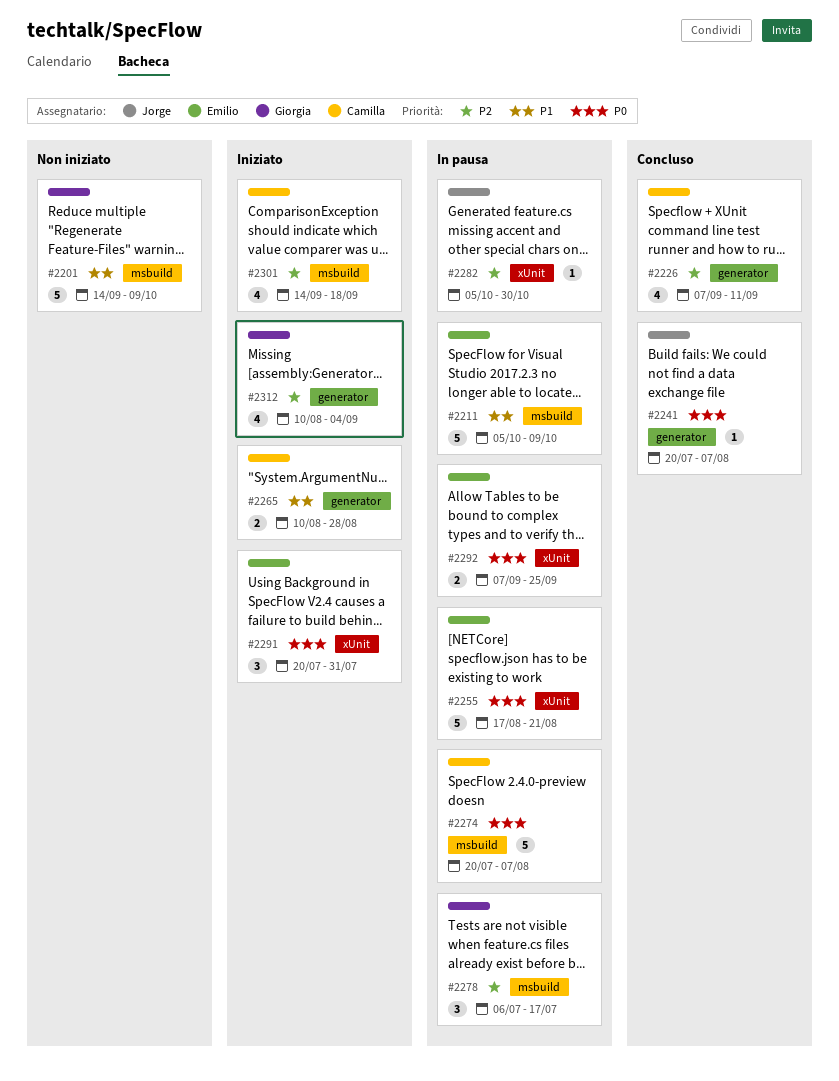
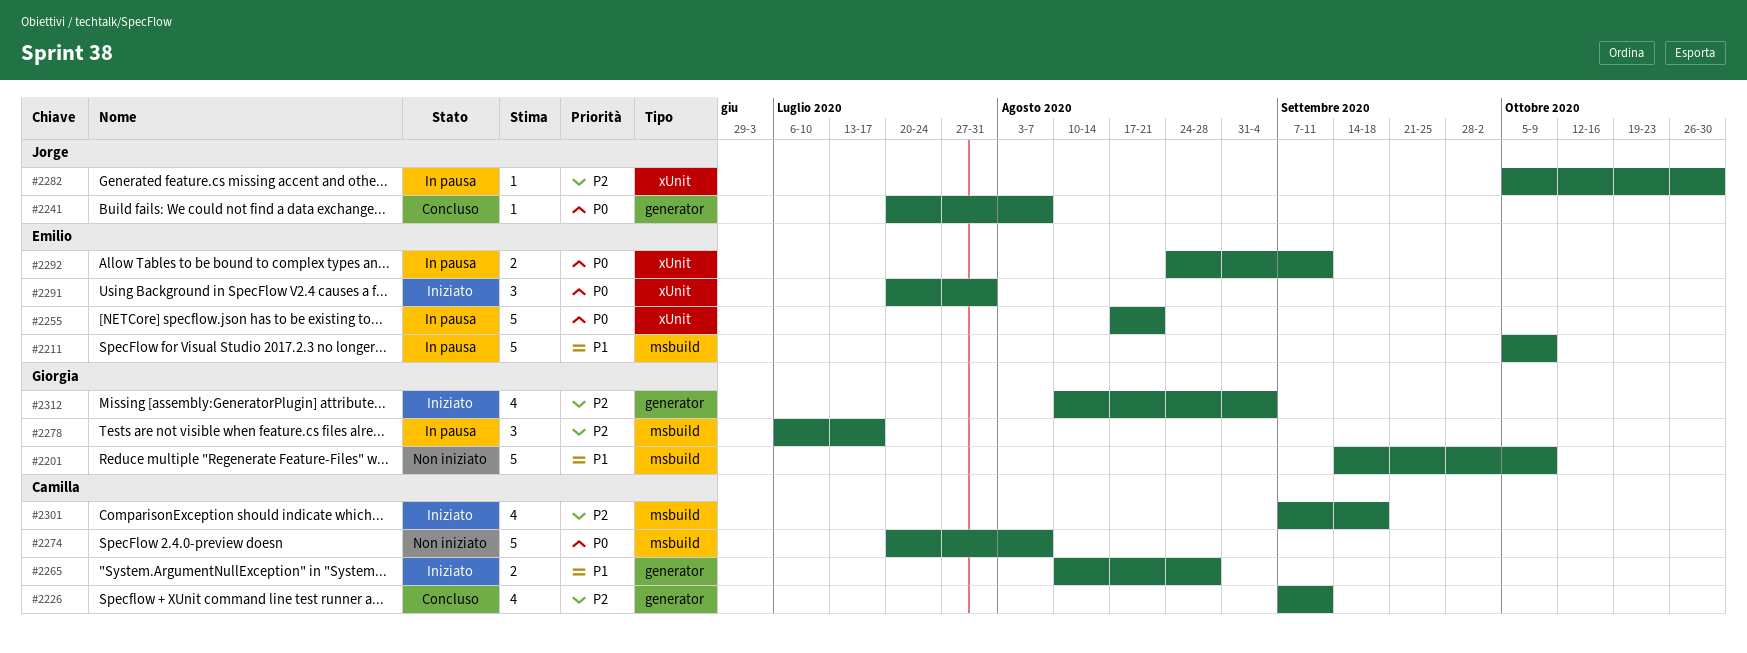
#2274, status: In pausa -> Non iniziato
#2292, start: Sep 7 -> Aug 24
#2292, due: Sep 25 -> Sep 11
#2301, start: Sep 14 -> Sep 7

